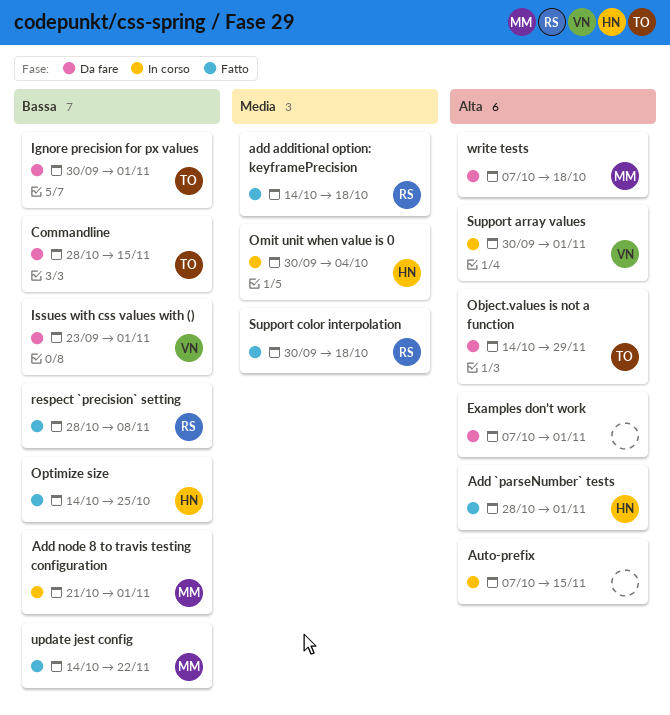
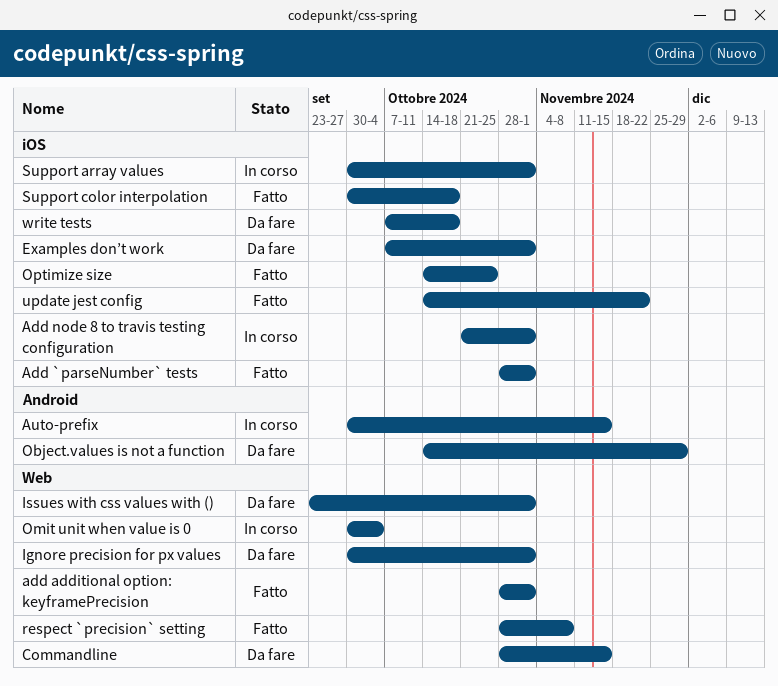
add additional option: keyframePrecision, start: Oct 14 -> Oct 28
add additional option: keyframePrecision, due: Oct 18 -> Nov 1
Auto-prefix, start: Oct 7 -> Sep 30

